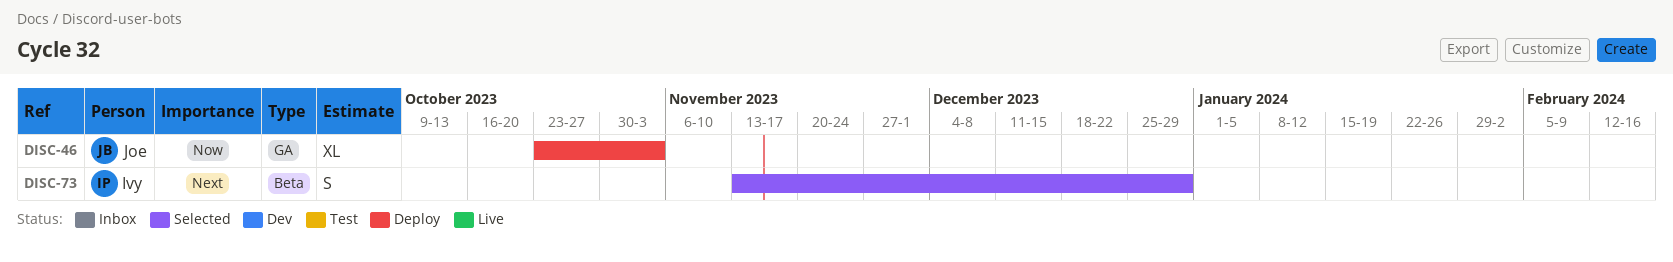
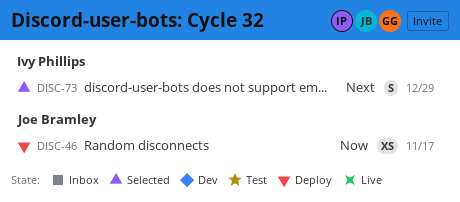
DISC-46, estimate: XL -> XS
DISC-46, due: Nov 3 -> Nov 17

